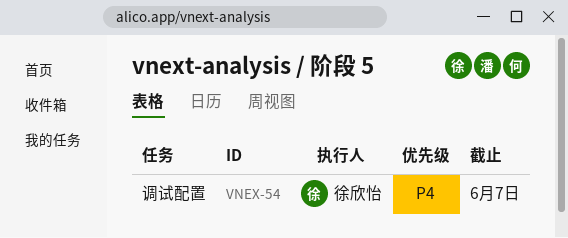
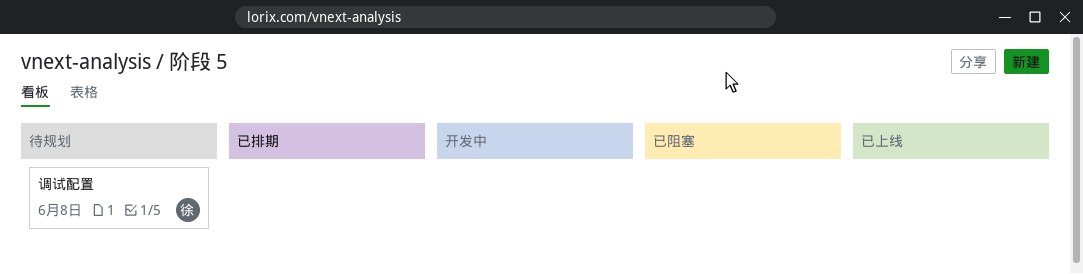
调试配置, due: Jun 7 -> Jun 8

